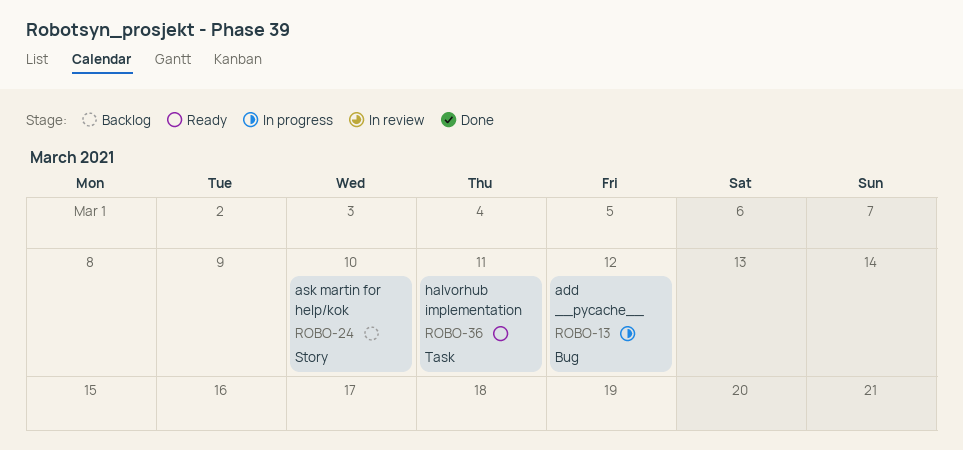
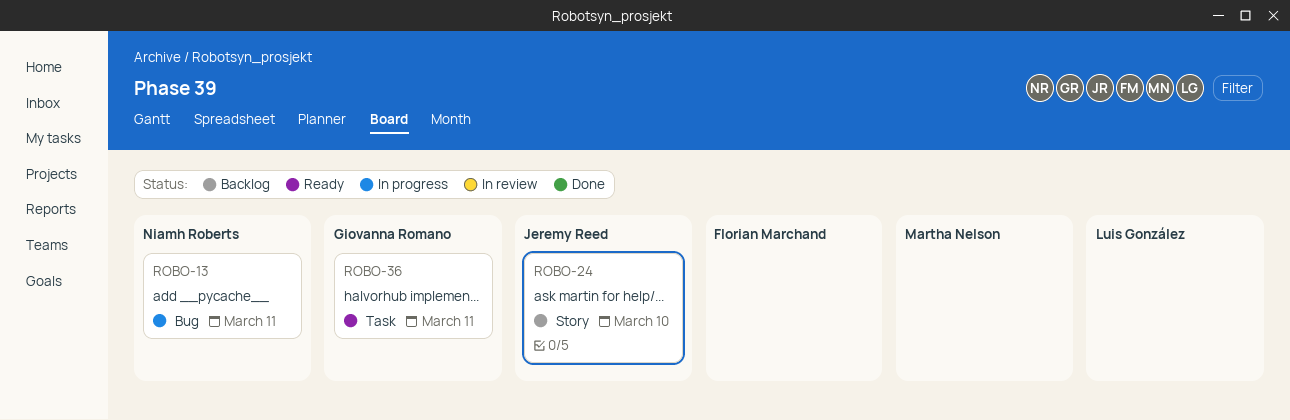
ROBO-13, due: Mar 12 -> Mar 11

